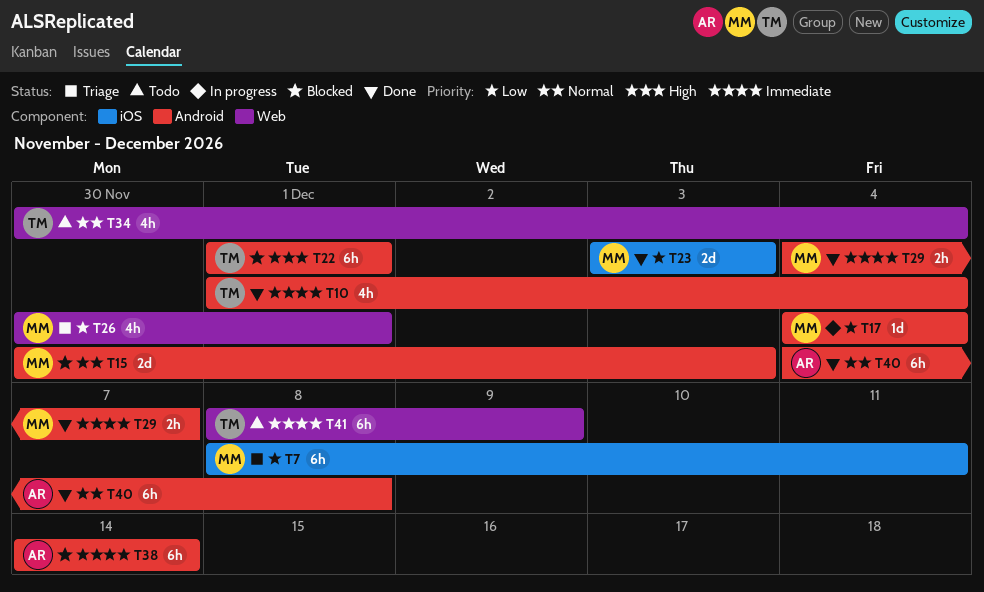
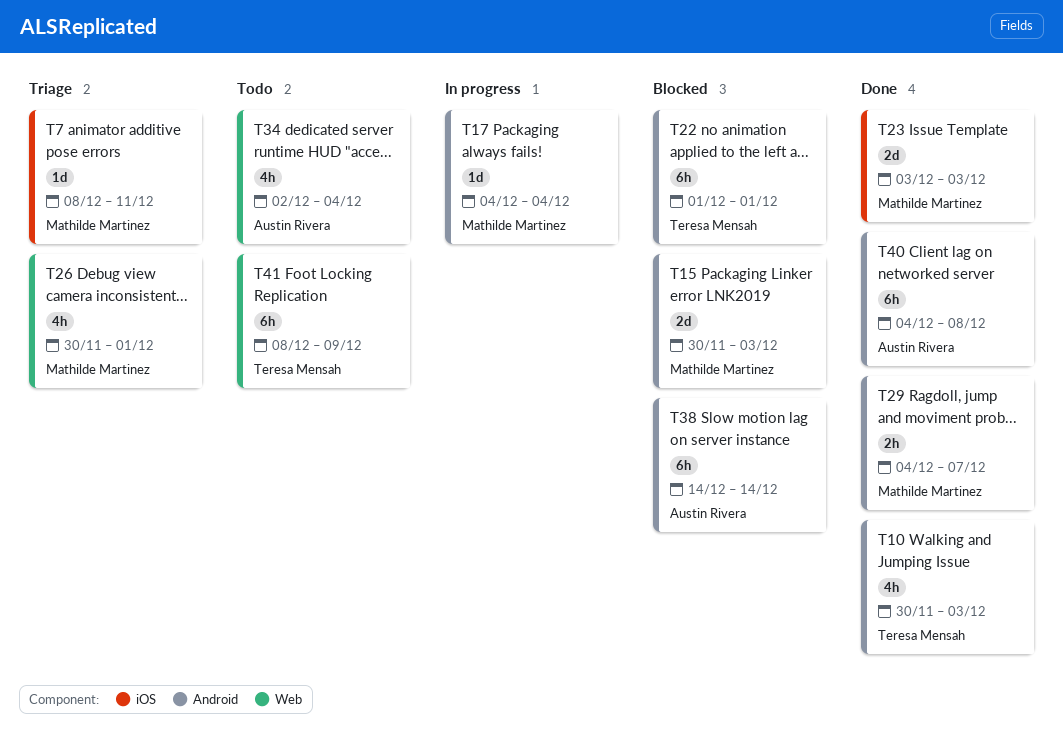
T7, estimate: 6h -> 1d
T10, start: Dec 1 -> Nov 30
T10, due: Dec 4 -> Dec 3
T34, owner: Teresa Mensah -> Austin Rivera
T34, start: Nov 30 -> Dec 2

